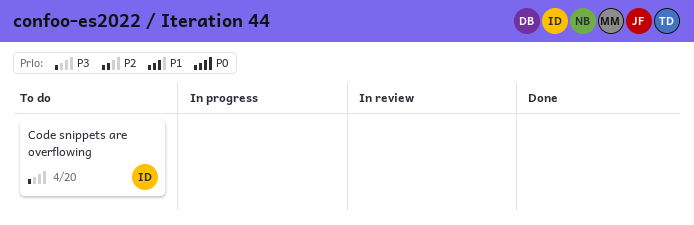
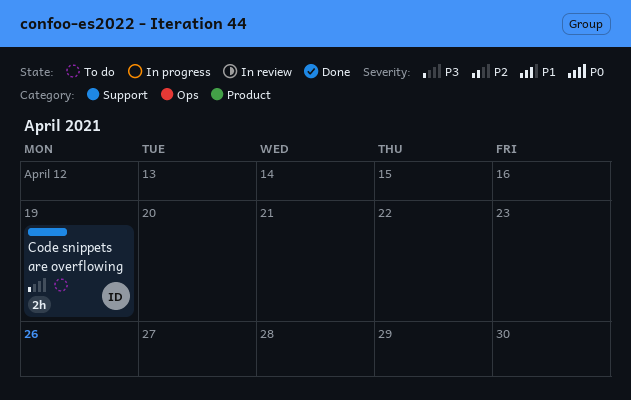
Code snippets are overflowing, due: Apr 20 -> Apr 19

